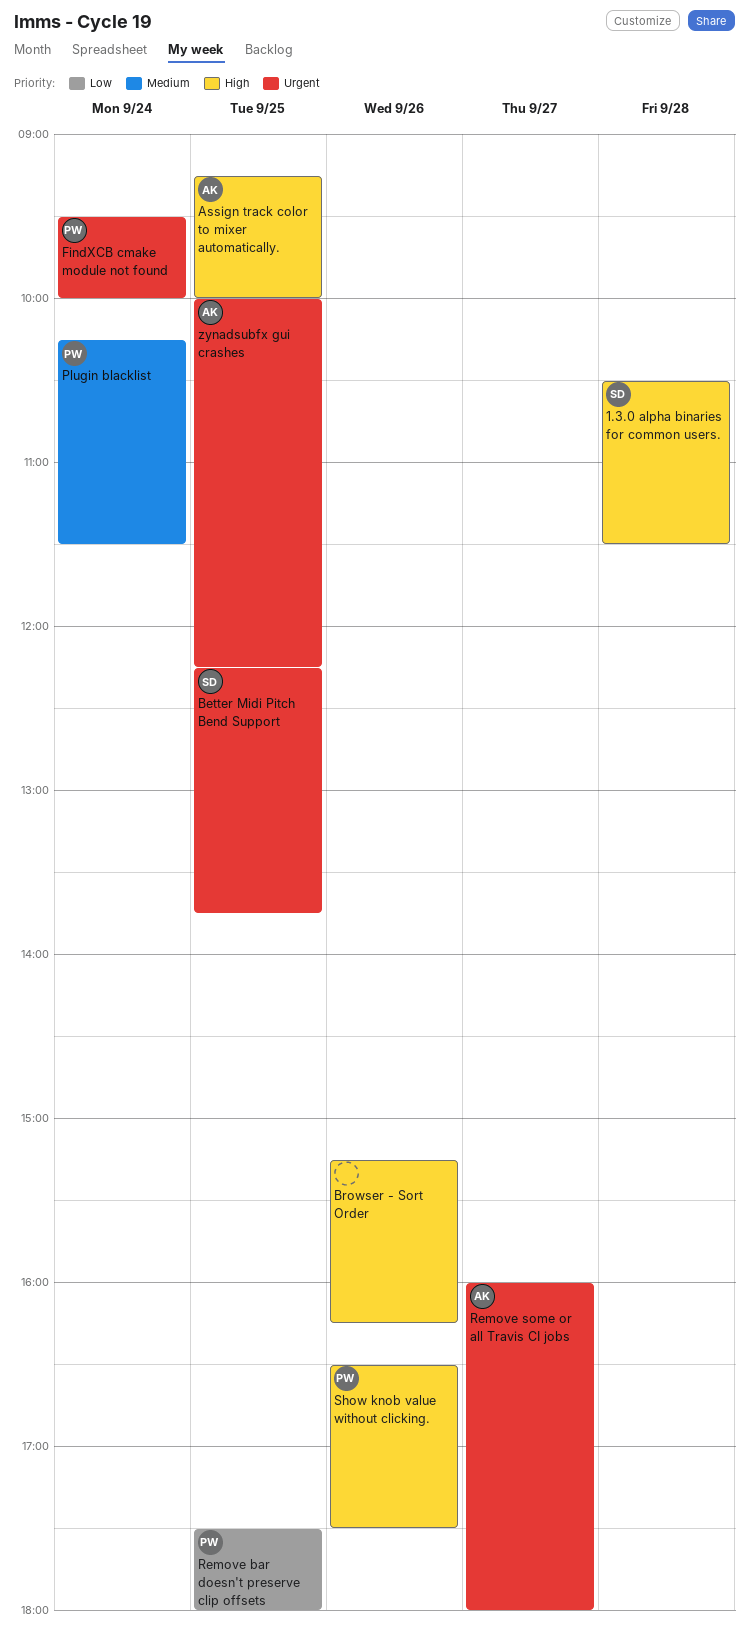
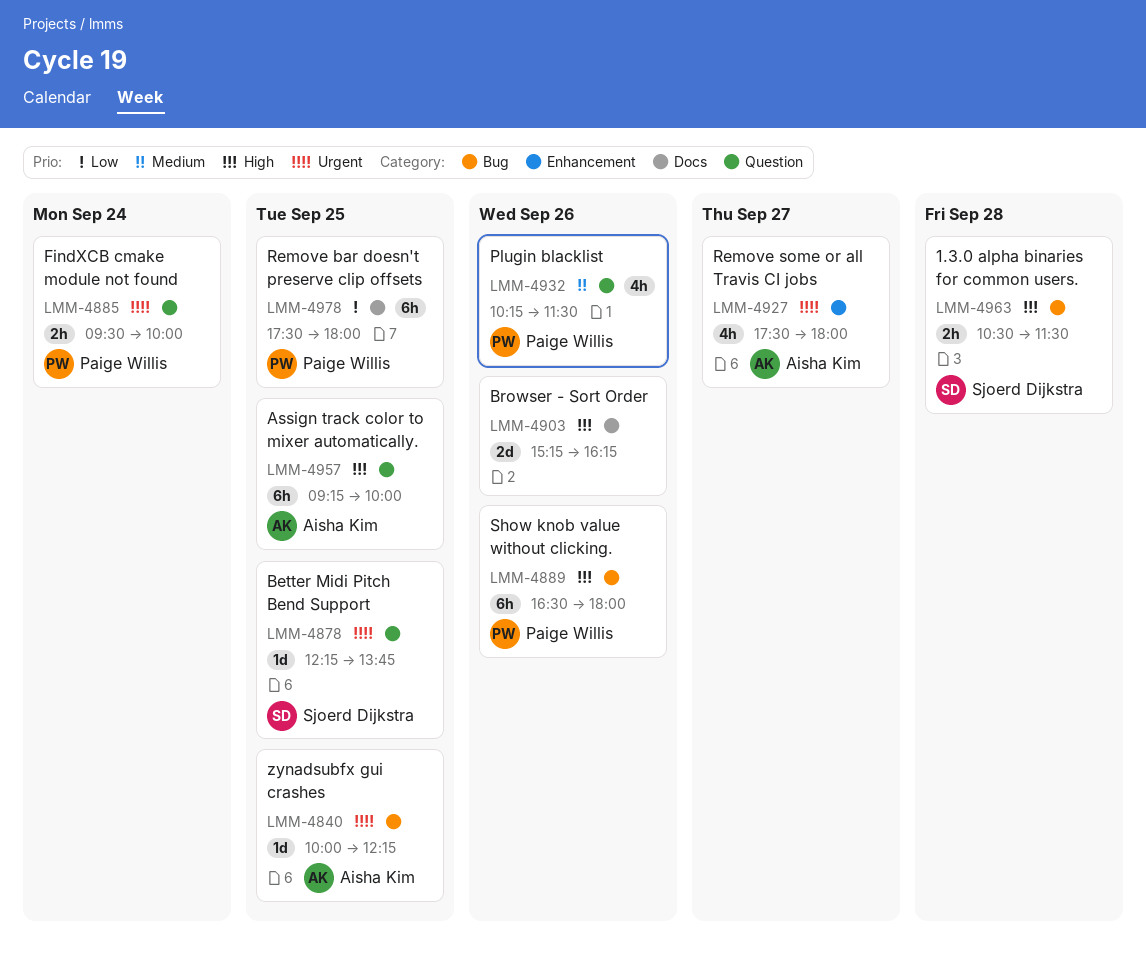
Plugin blacklist, day: Sep 24 -> Sep 26
Remove some or all Travis CI jobs, begins: 16:00 -> 17:30
Show knob value without clicking., ends: 17:30 -> 18:00

